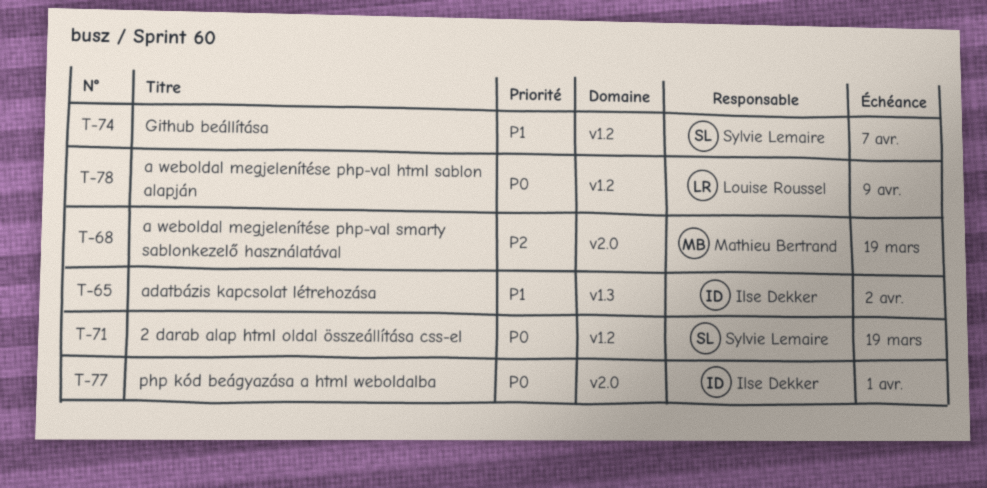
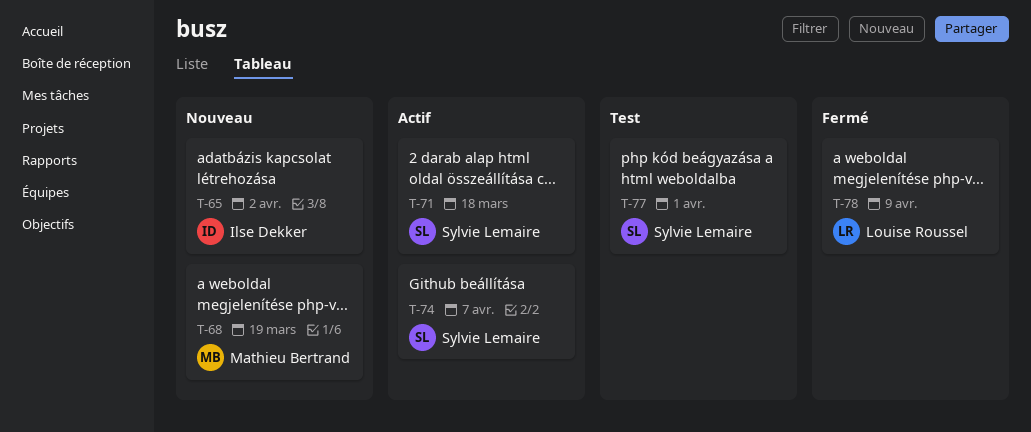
T-71, due: Mar 19 -> Mar 18
T-77, owner: Ilse Dekker -> Sylvie Lemaire

